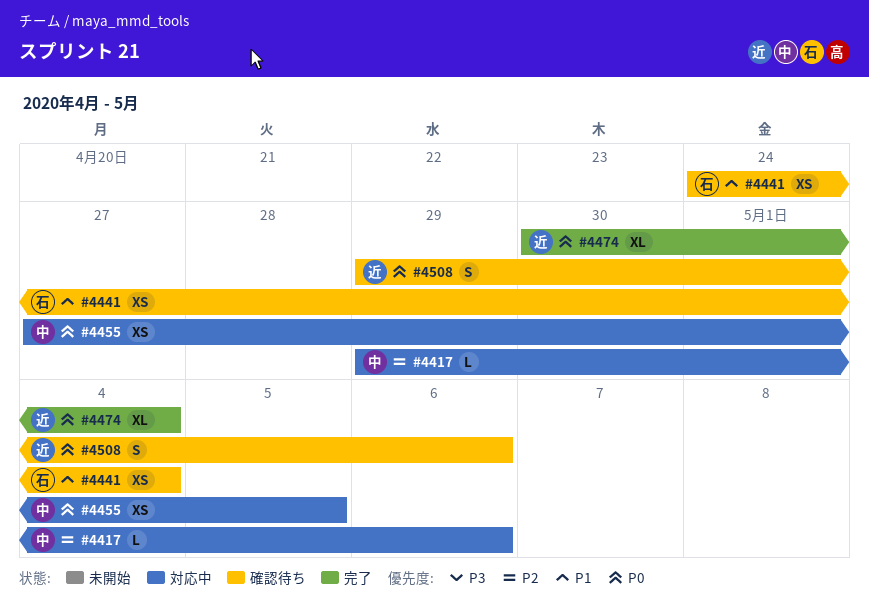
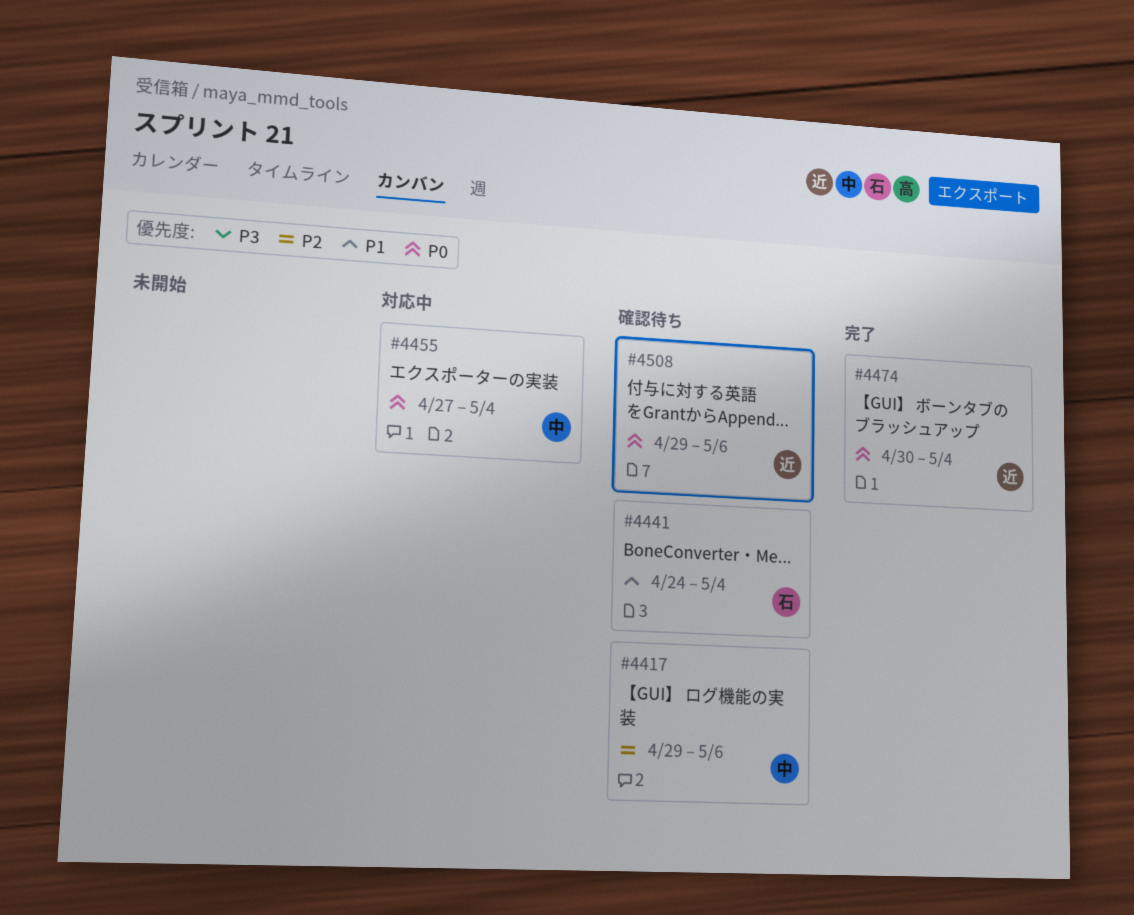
#4417, status: 対応中 -> 確認待ち
#4455, due: May 5 -> May 4

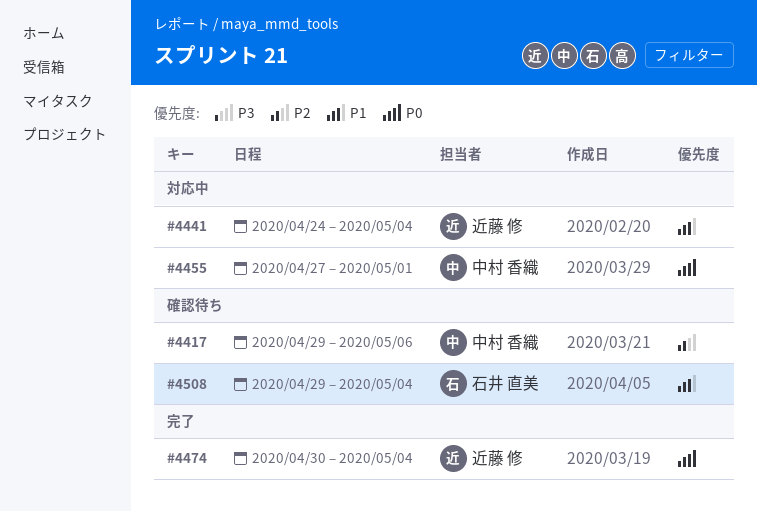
#4441, status: 確認待ち -> 対応中
#4441, owner: 石井 直美 -> 近藤 修
#4455, due: May 4 -> May 1
#4508, owner: 近藤 修 -> 石井 直美
#4508, priority: P0 -> P1
#4508, due: May 6 -> May 4

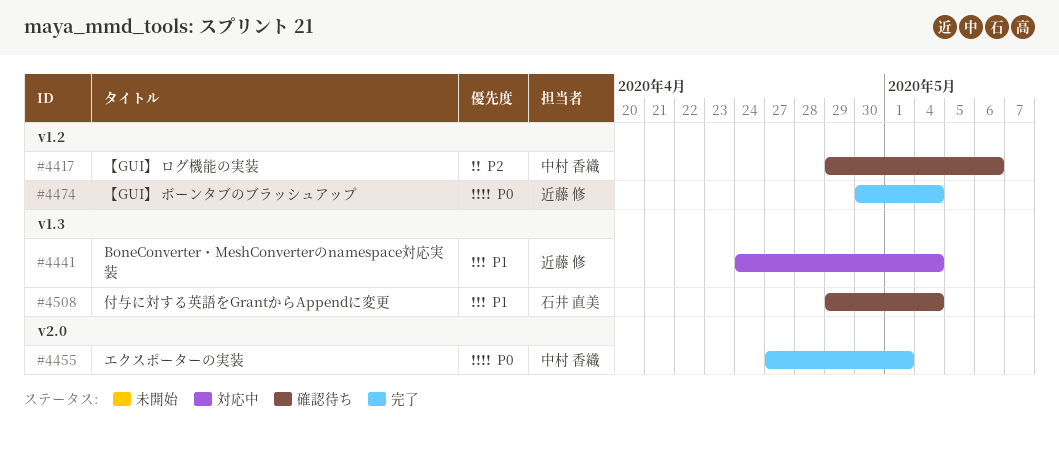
#4455, status: 対応中 -> 完了

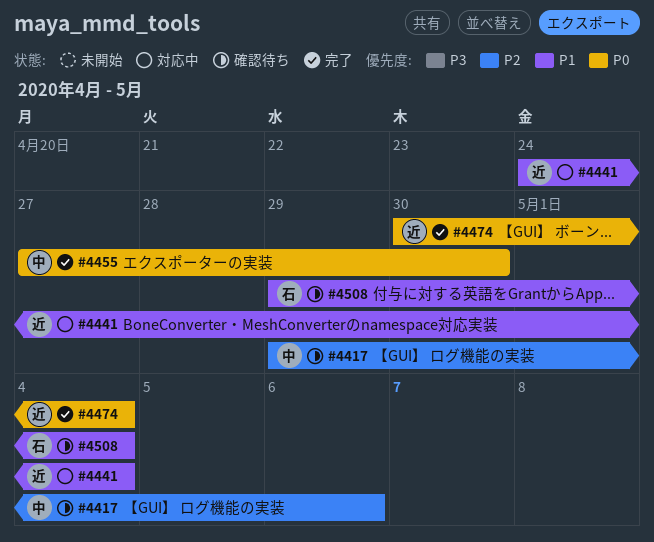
#4455, due: May 1 -> Apr 30

